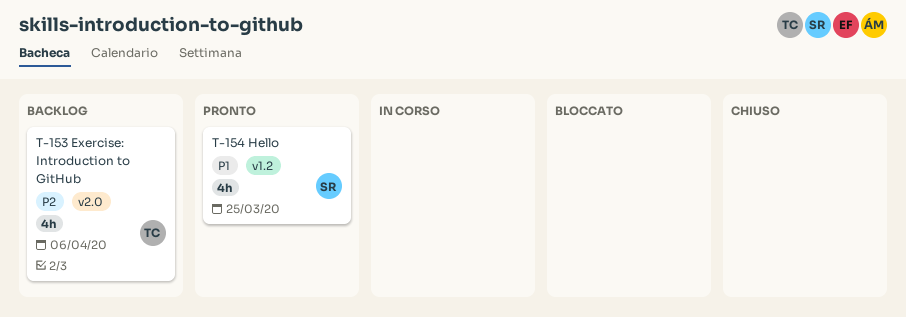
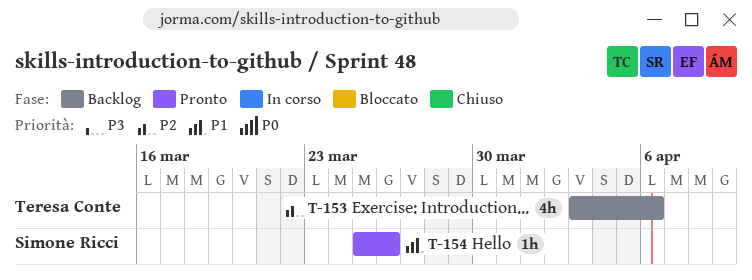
T-154, estimate: 4h -> 1h
T-154, due: Mar 25 -> Mar 26

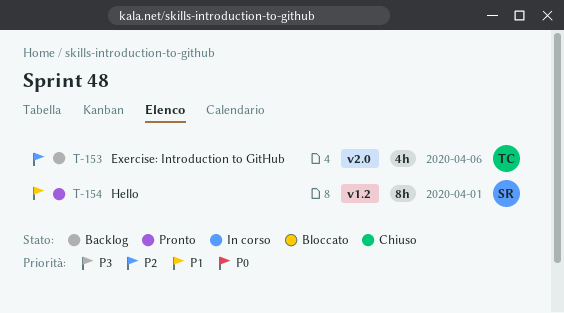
T-154, estimate: 1h -> 8h
T-154, due: Mar 26 -> Apr 1

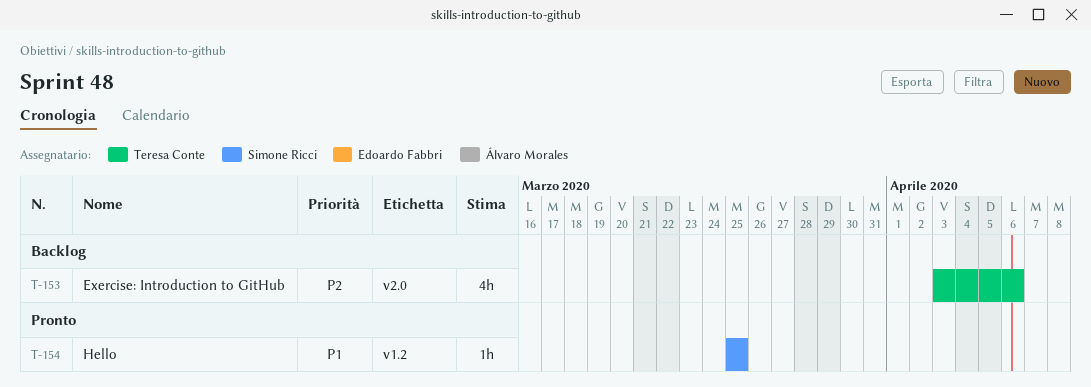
T-154, estimate: 8h -> 1h
T-154, due: Apr 1 -> Mar 25

